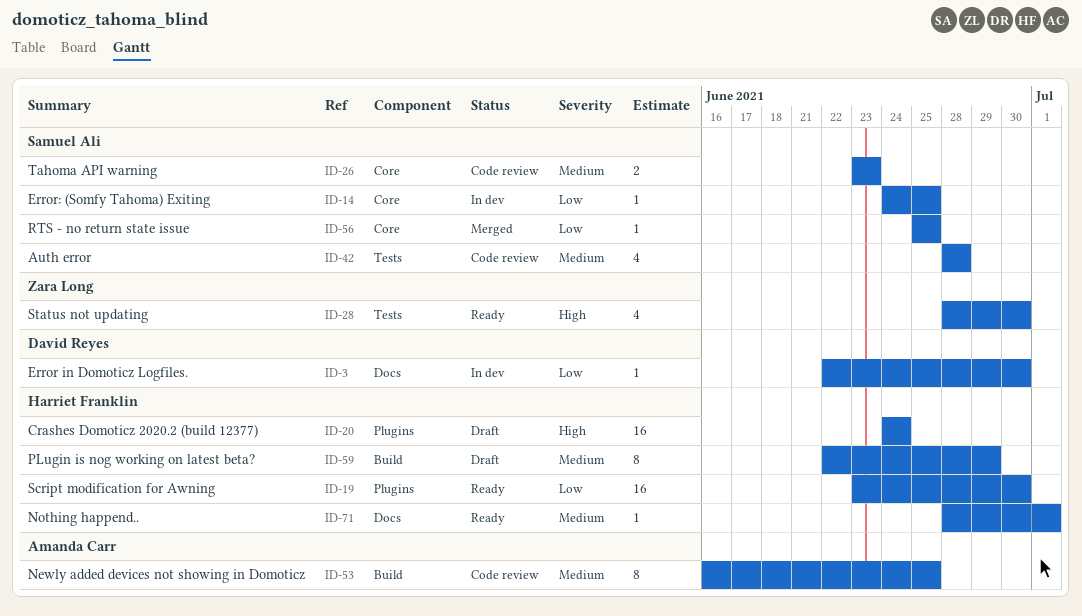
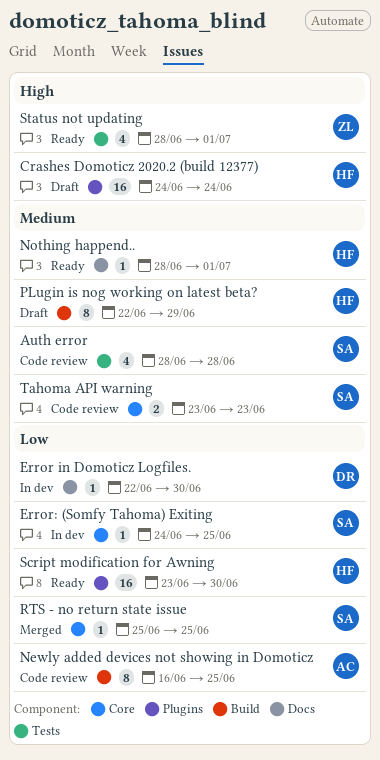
Newly added devices not showing in Domoticz, priority: Medium -> Low
Status not updating, due: Jun 30 -> Jul 1

